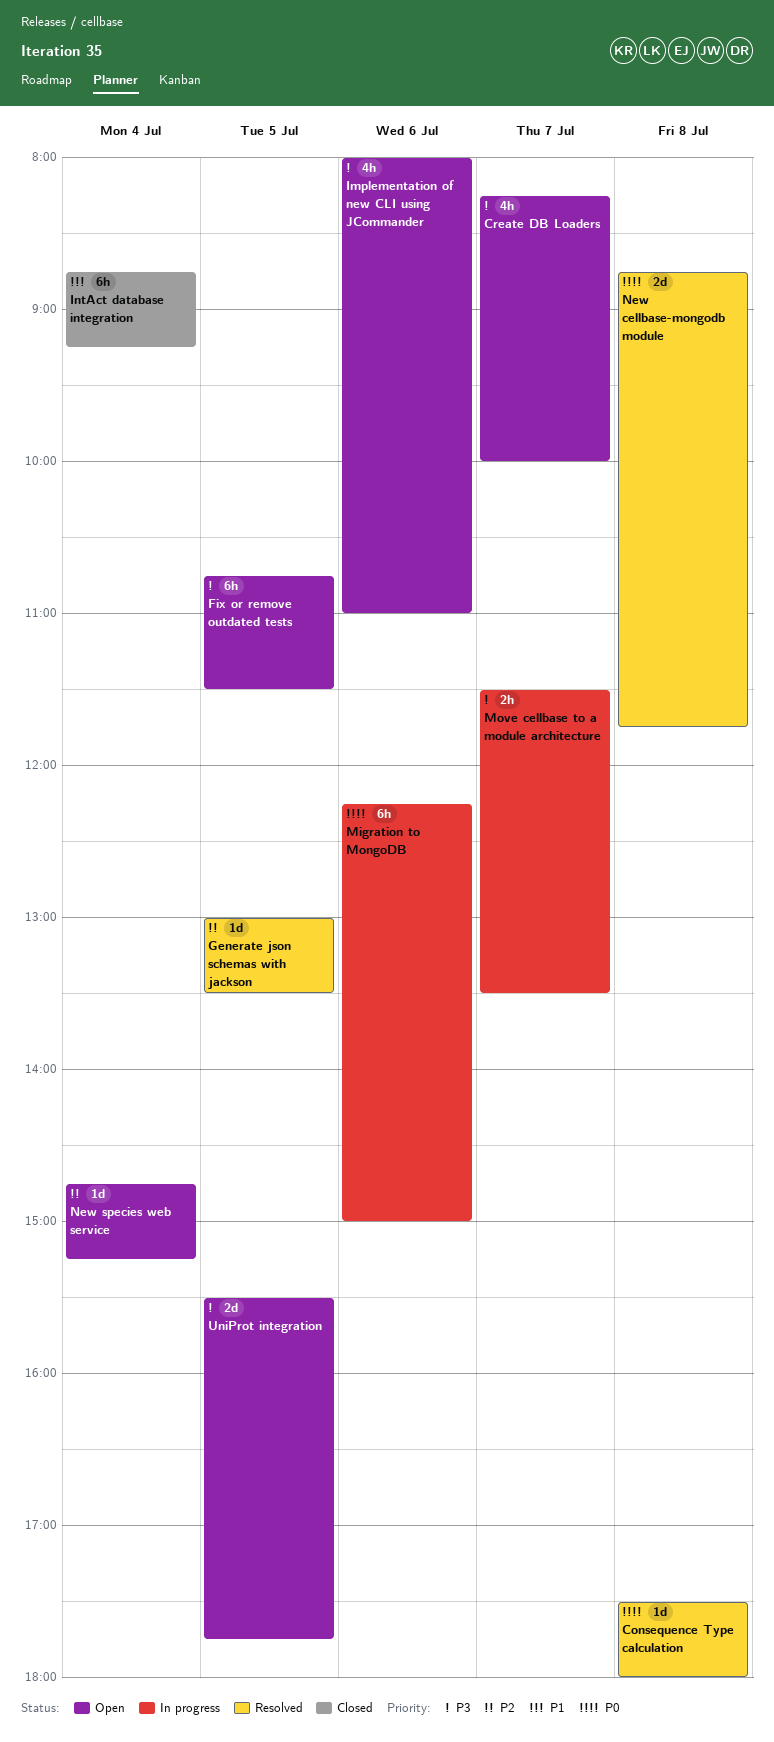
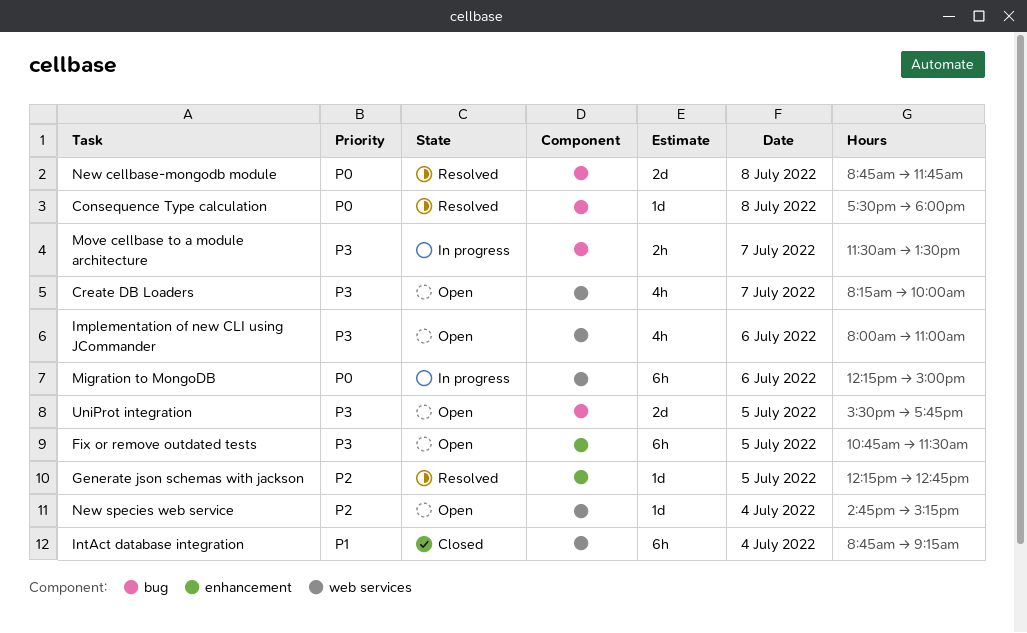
Generate json schemas with jackson, begins: 13:00 -> 12:15
Generate json schemas with jackson, ends: 13:30 -> 12:45

